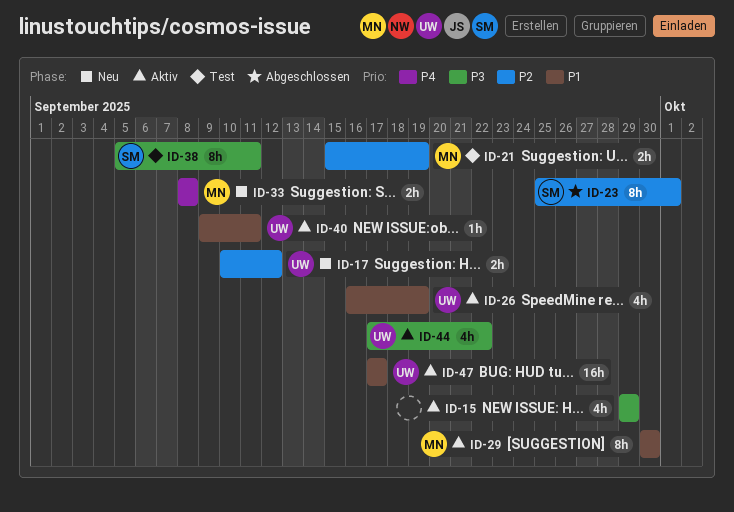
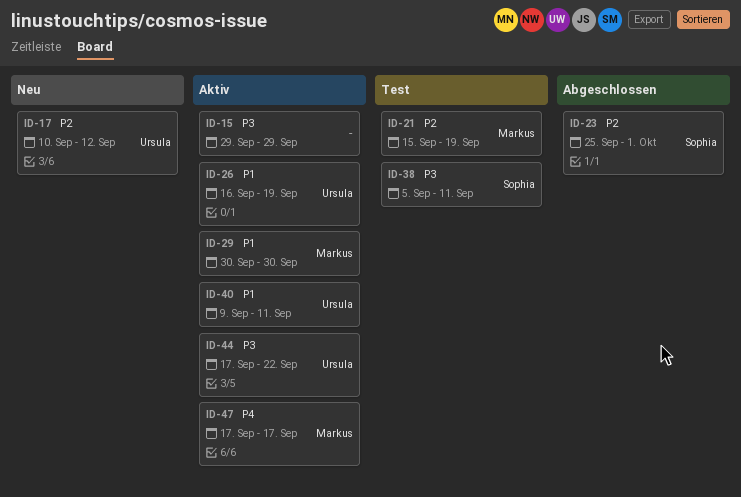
ID-33: present -> none
ID-47, owner: Ursula -> Markus
ID-47, priority: P1 -> P4

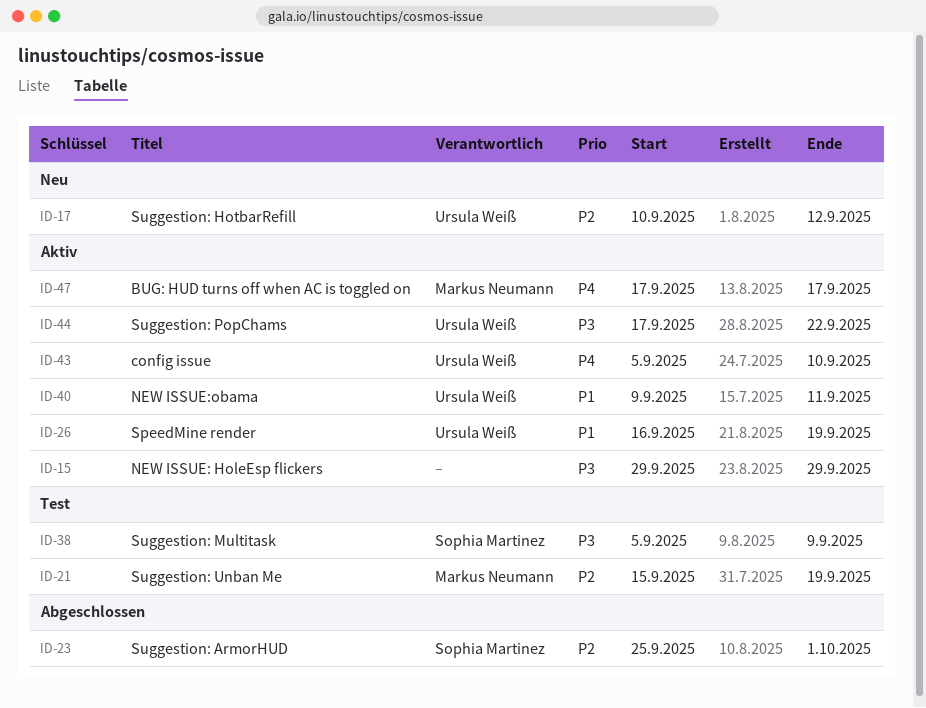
ID-29: present -> none
ID-38, due: Sep 11 -> Sep 9
ID-43: none -> present

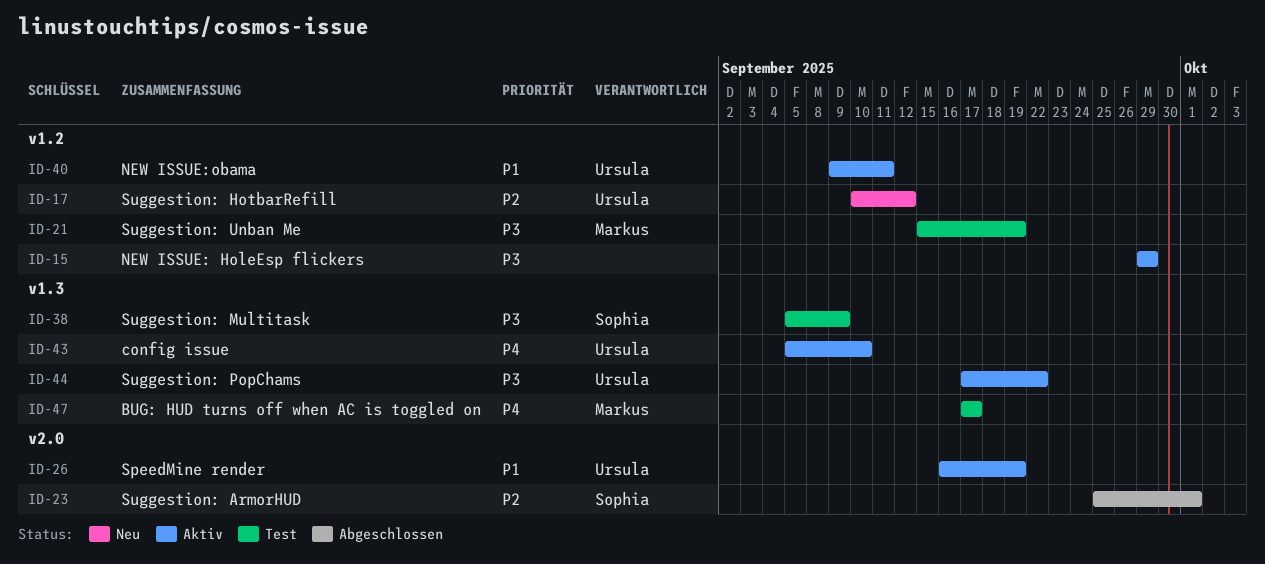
ID-21, priority: P2 -> P3
ID-47, status: Aktiv -> Test

